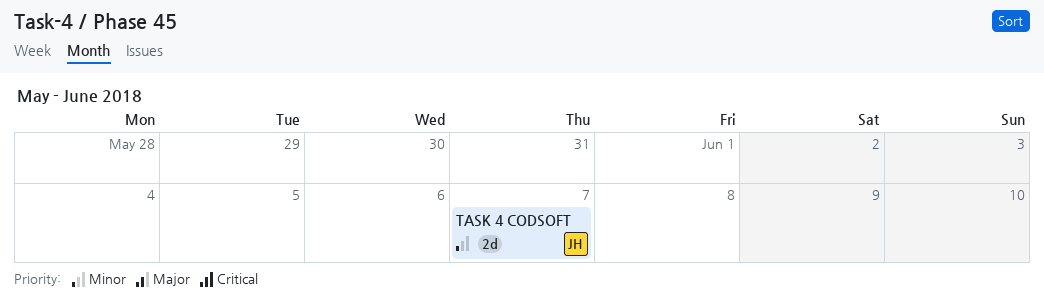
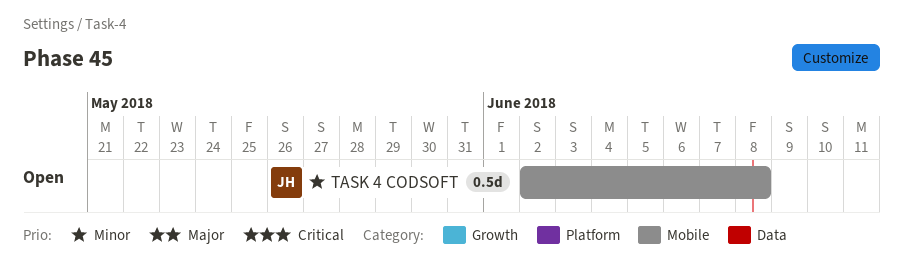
TASK 4 CODSOFT, estimate: 2d -> 0.5d
TASK 4 CODSOFT, due: Jun 7 -> Jun 8

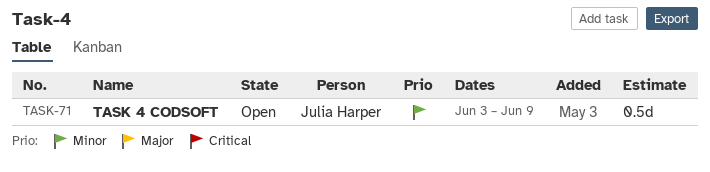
TASK 4 CODSOFT, start: Jun 2 -> Jun 3
TASK 4 CODSOFT, due: Jun 8 -> Jun 9

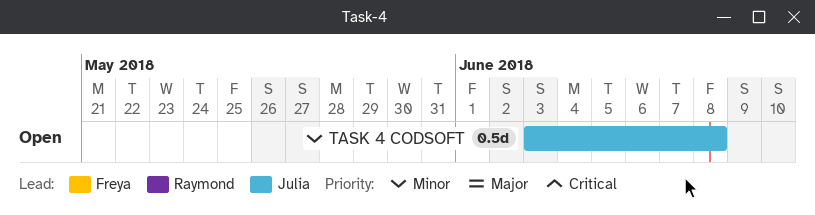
TASK 4 CODSOFT, due: Jun 9 -> Jun 8

